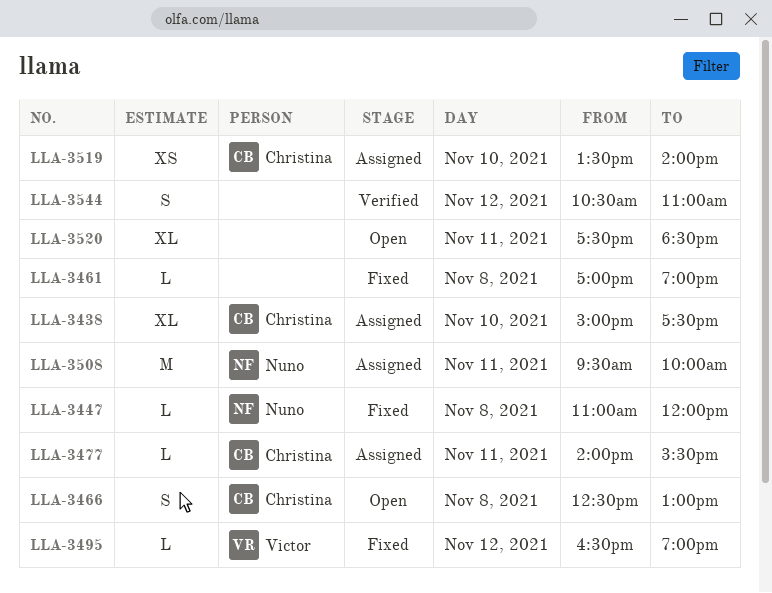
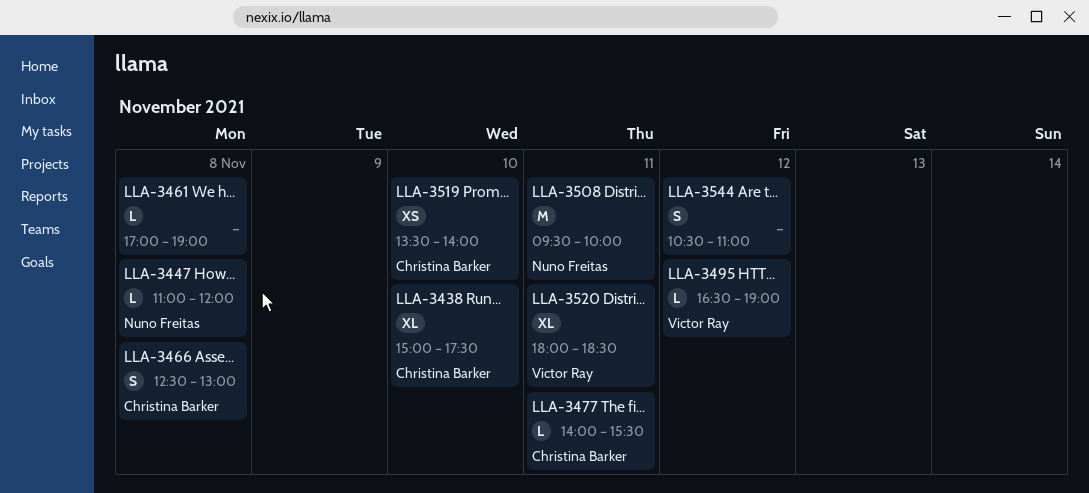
LLA-3520, owner: none -> Victor Ray
LLA-3520, begins: 17:30 -> 18:00

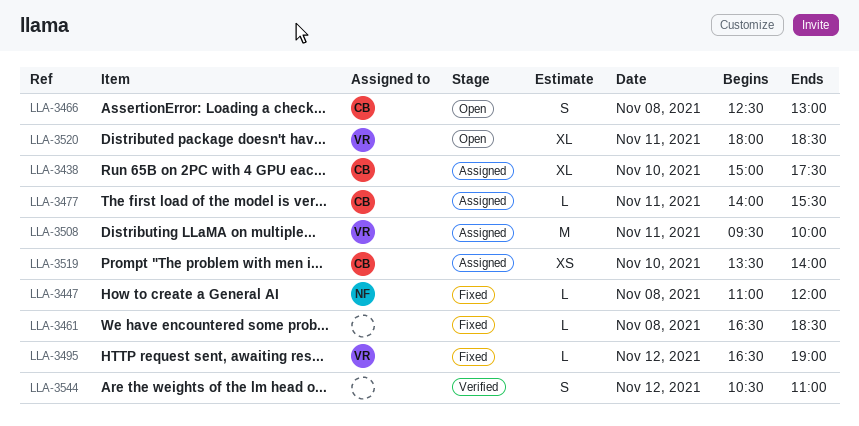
LLA-3461, begins: 17:00 -> 16:30
LLA-3461, ends: 19:00 -> 18:30
LLA-3508, owner: Nuno Freitas -> Victor Ray

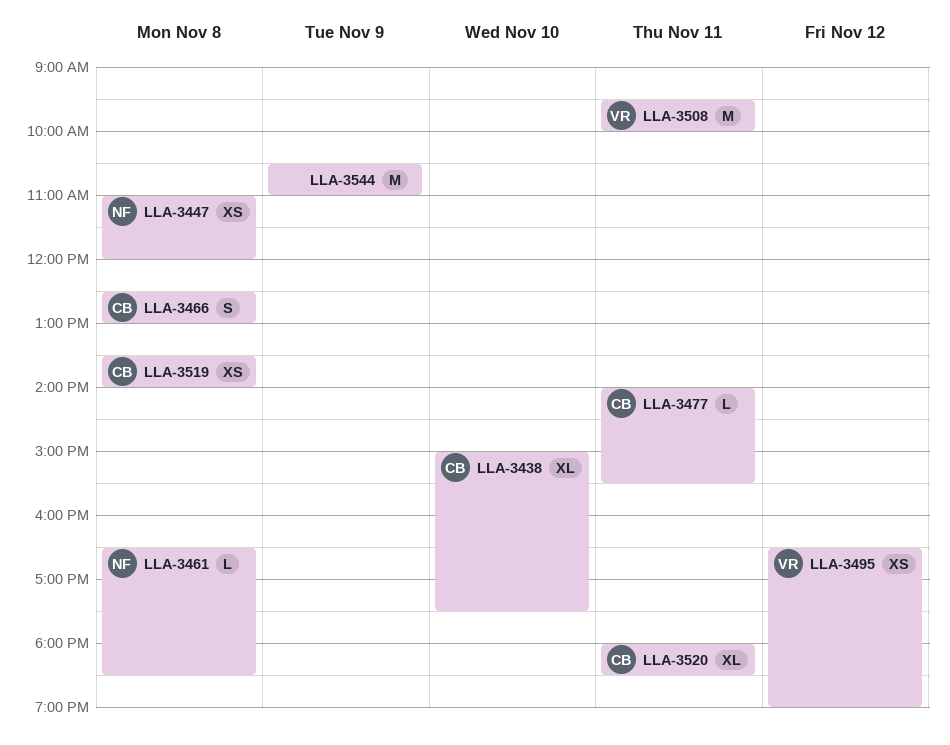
LLA-3447, estimate: L -> XS
LLA-3461, owner: none -> NF
LLA-3495, estimate: L -> XS
LLA-3519, day: Nov 10 -> Nov 8
LLA-3520, owner: VR -> CB
LLA-3544, estimate: S -> M
LLA-3544, day: Nov 12 -> Nov 9

